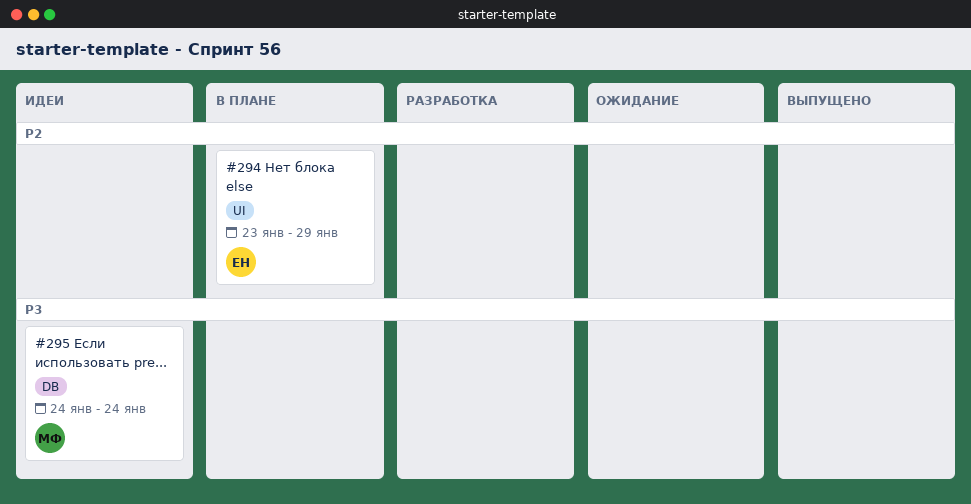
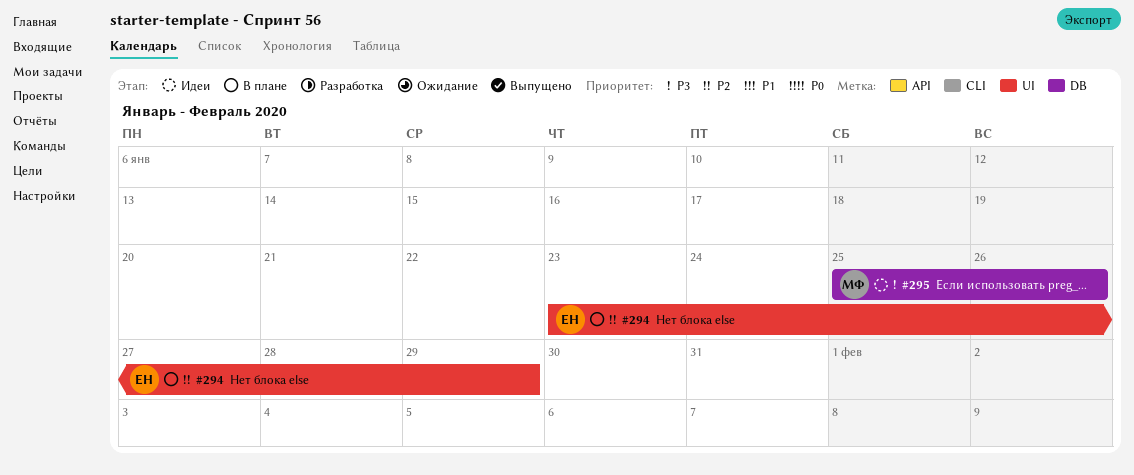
#295, start: Jan 24 -> Jan 25
#295, due: Jan 24 -> Jan 26

